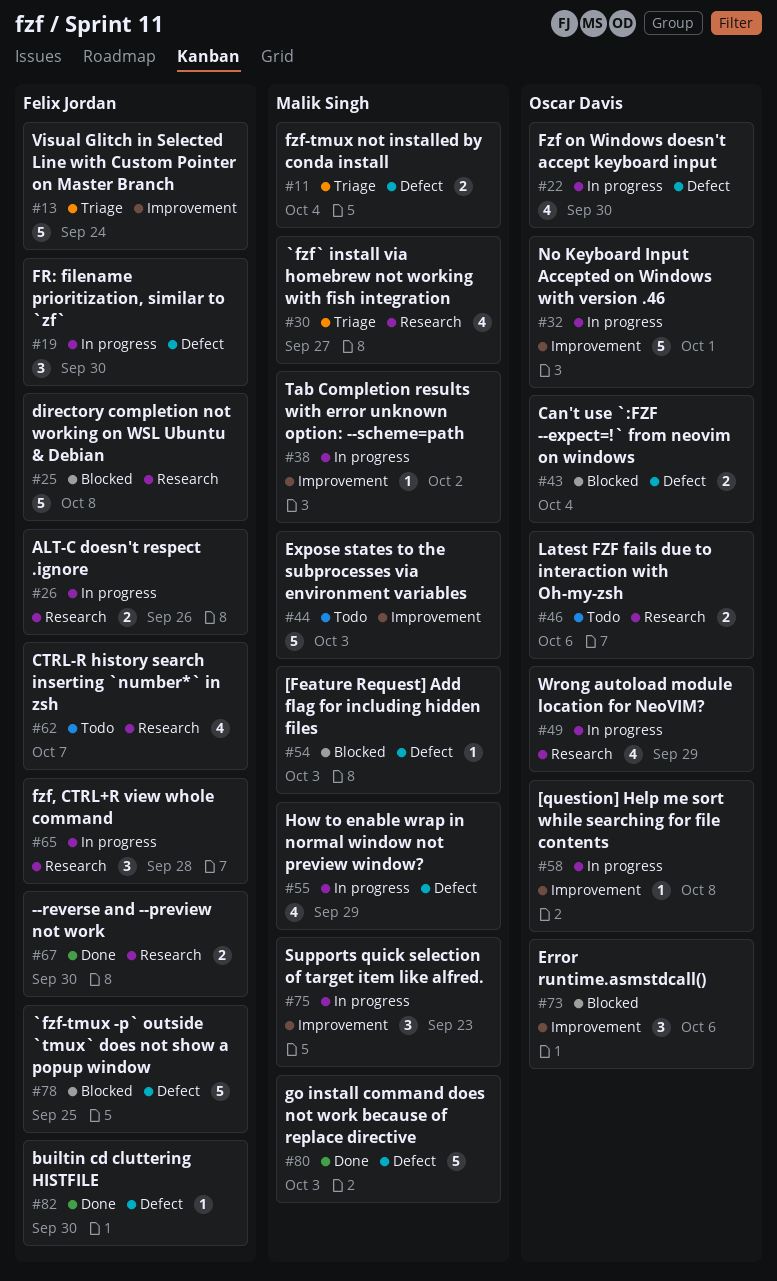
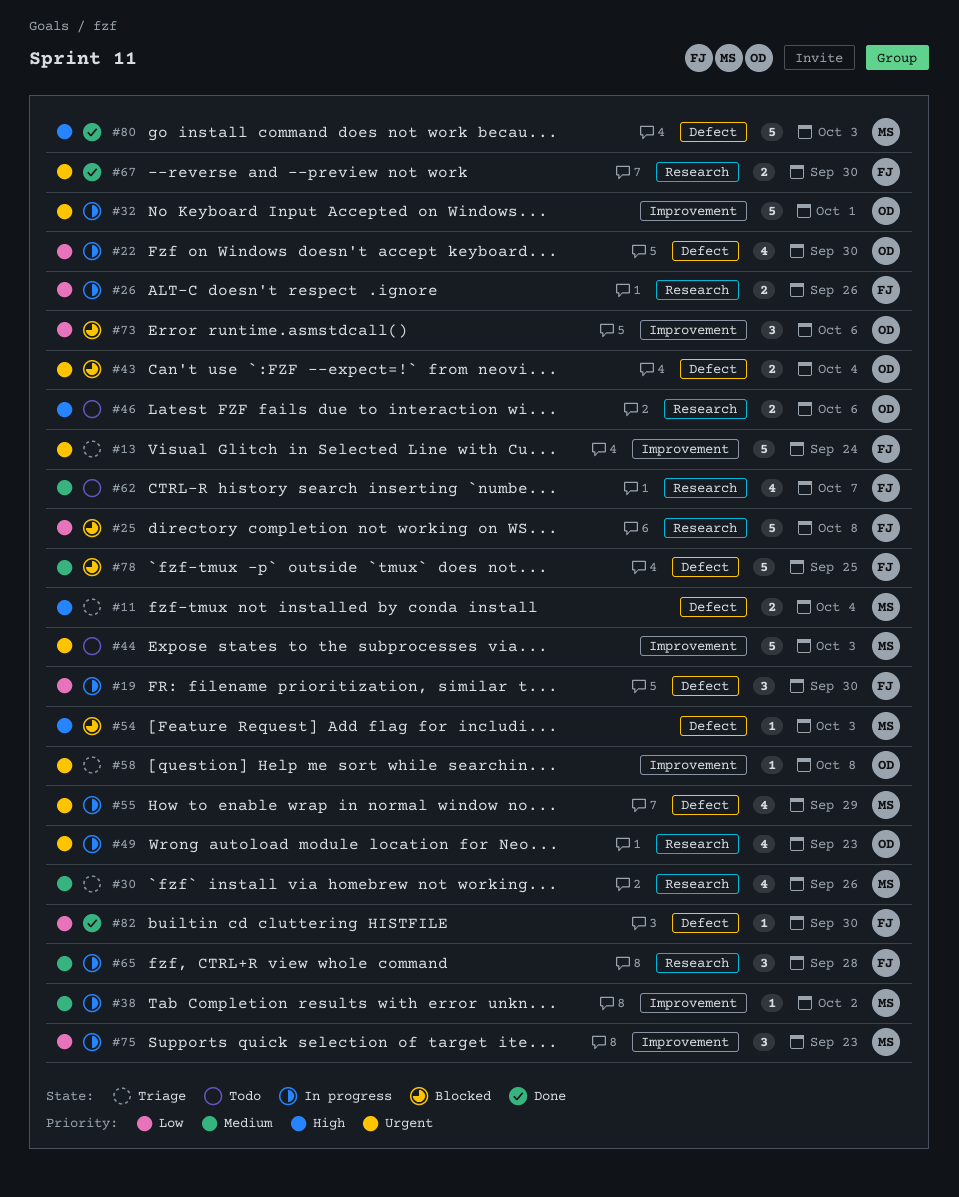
#30, due: Sep 27 -> Sep 26
#49, due: Sep 29 -> Sep 23
#58, status: In progress -> Triage

